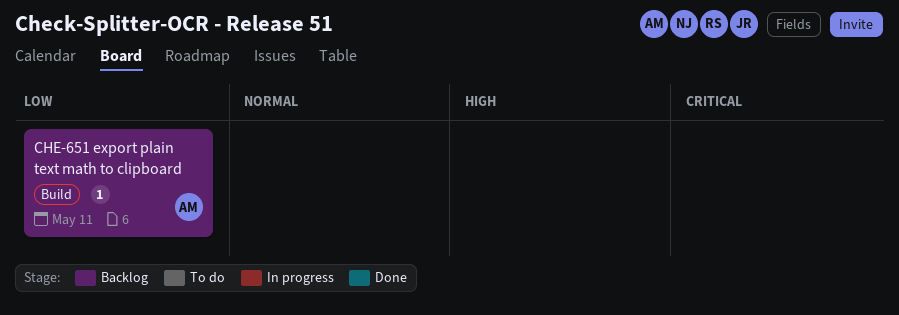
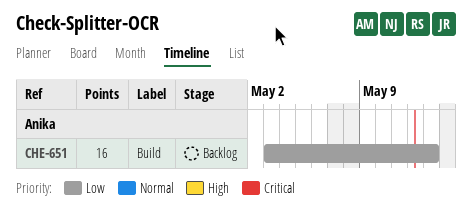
CHE-651, estimate: 1 -> 16
CHE-651, due: May 11 -> May 13

